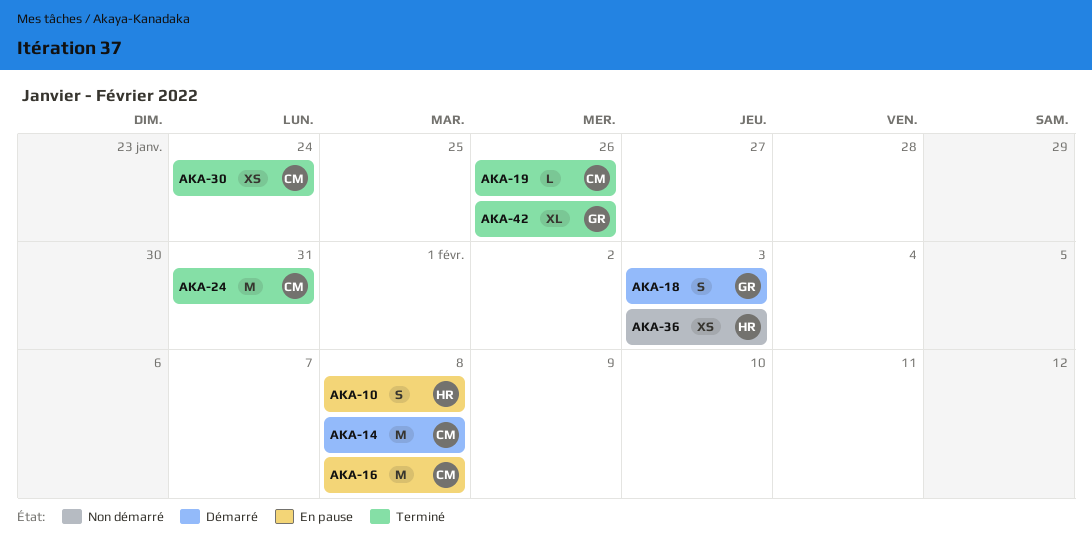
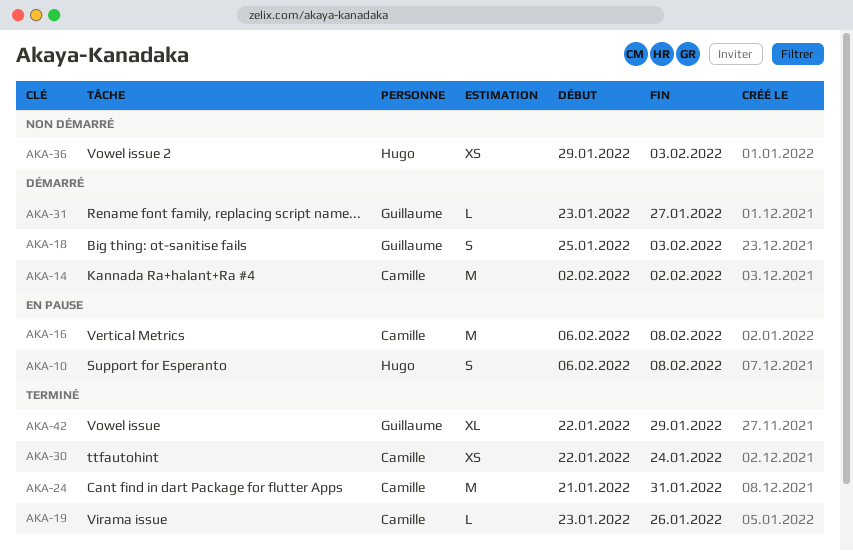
AKA-14, due: Feb 8 -> Feb 2
AKA-31: none -> present
AKA-42, due: Jan 26 -> Jan 29

